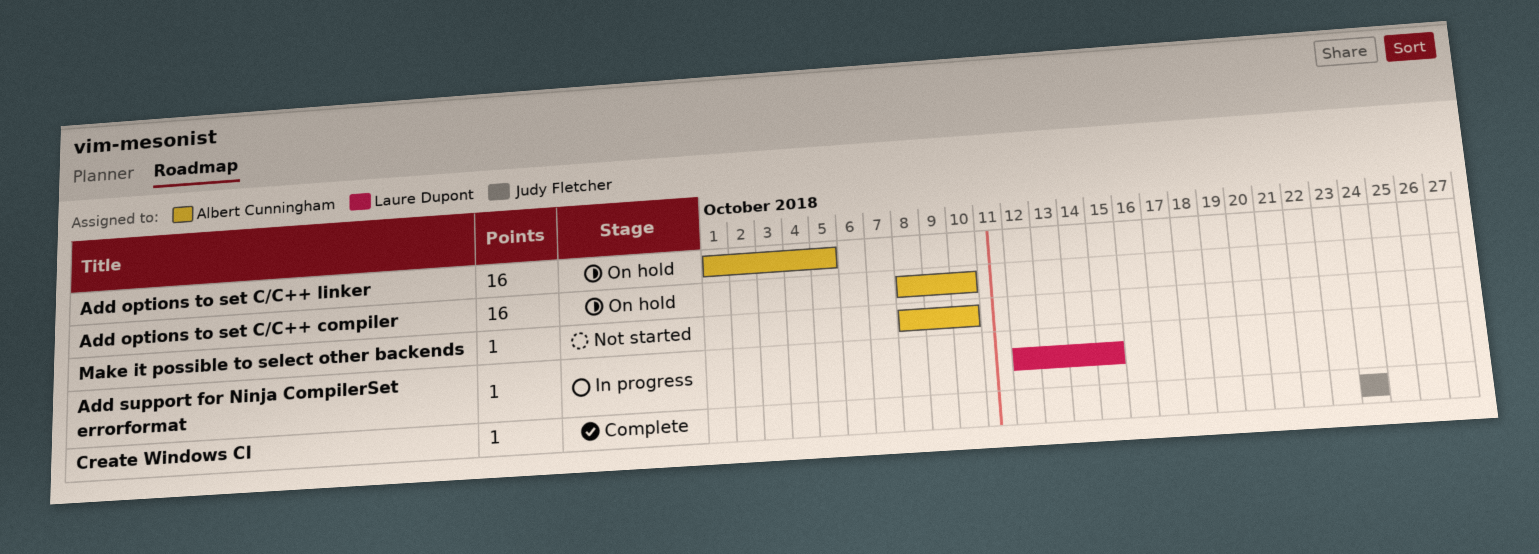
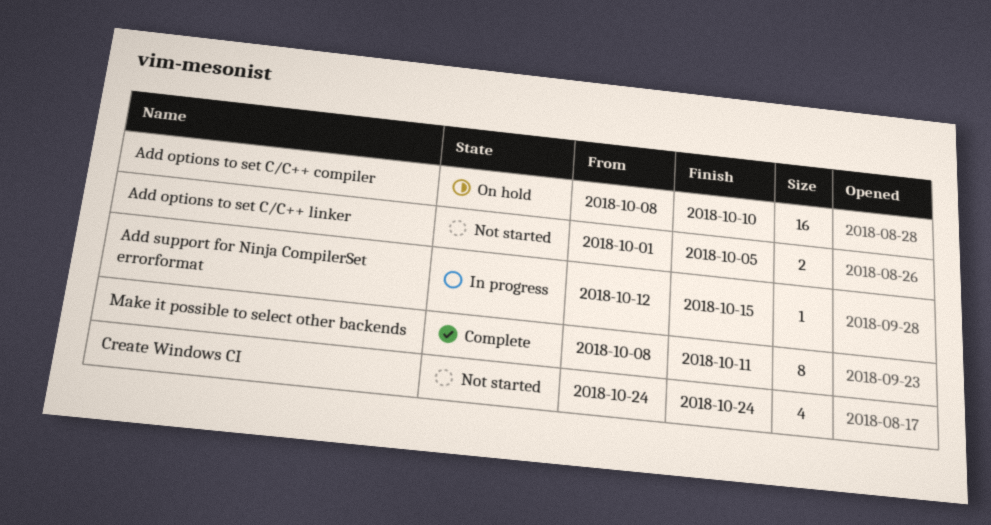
Add options to set C/C++ linker, status: On hold -> Not started
Add options to set C/C++ linker, estimate: 16 -> 2
Create Windows CI, status: Complete -> Not started
Create Windows CI, estimate: 1 -> 4
Make it possible to select other backends, status: Not started -> Complete
Make it possible to select other backends, estimate: 1 -> 8
Make it possible to select other backends, due: Oct 10 -> Oct 11

